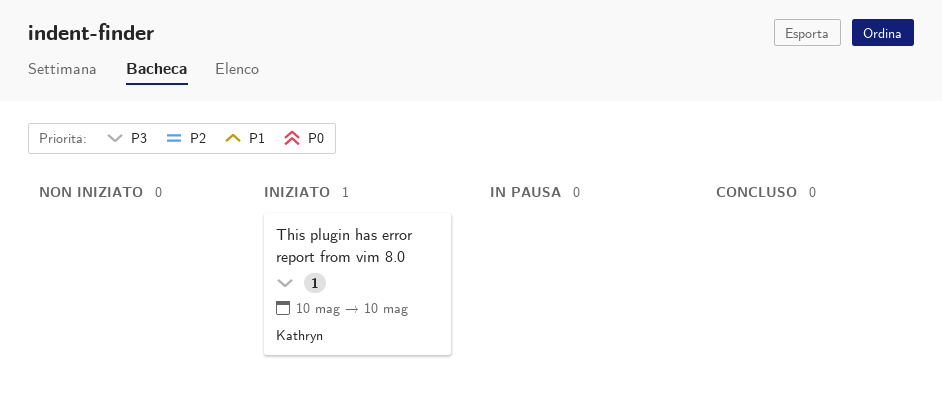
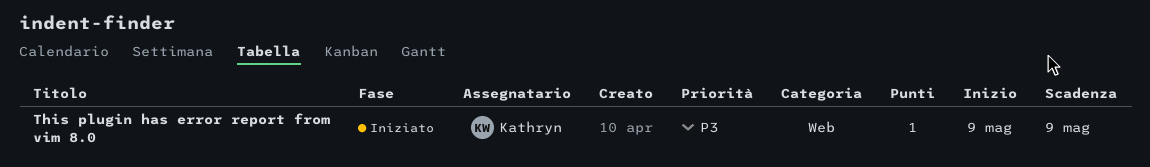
This plugin has error report from vim 8.0, start: May 10 -> May 9
This plugin has error report from vim 8.0, due: May 10 -> May 9

